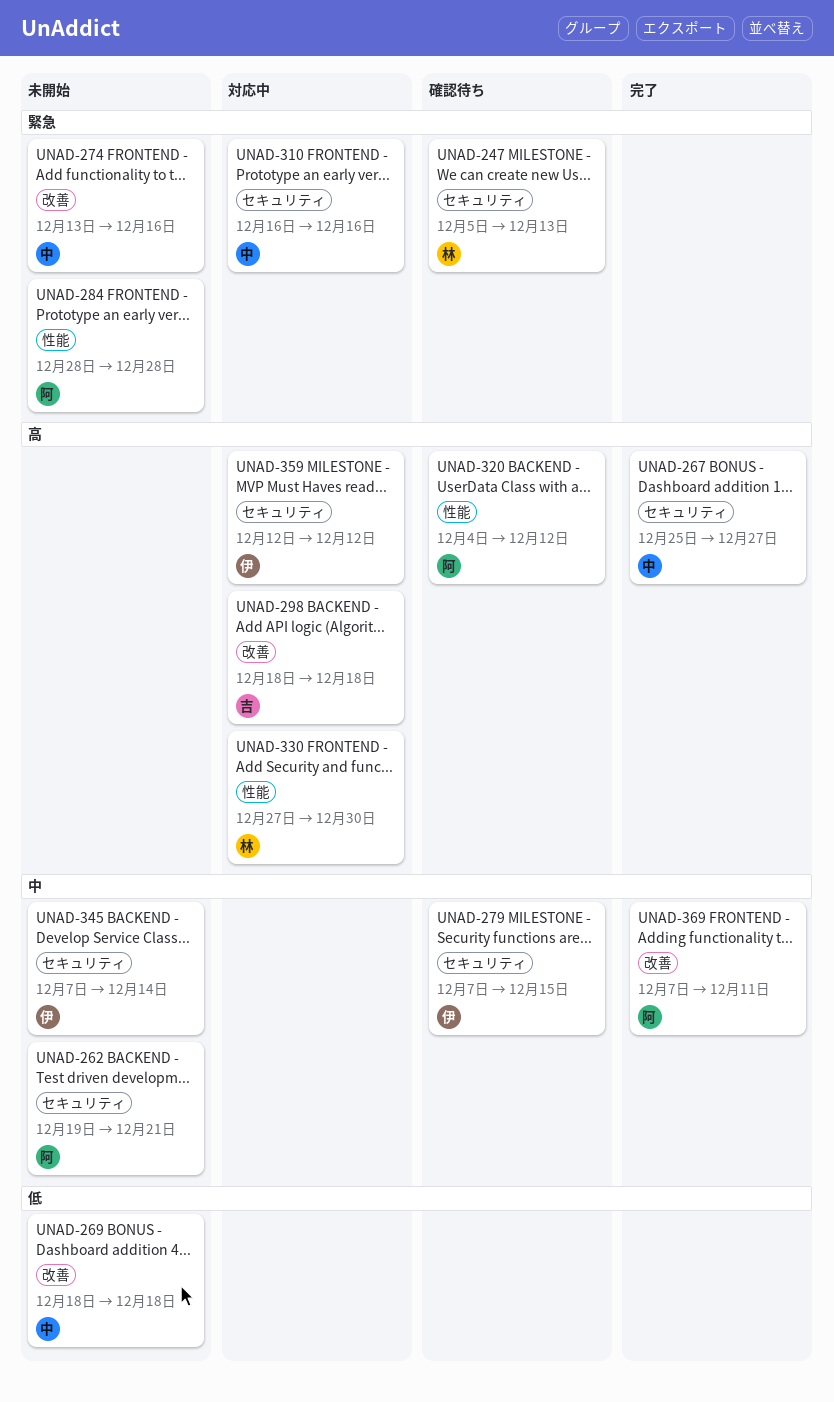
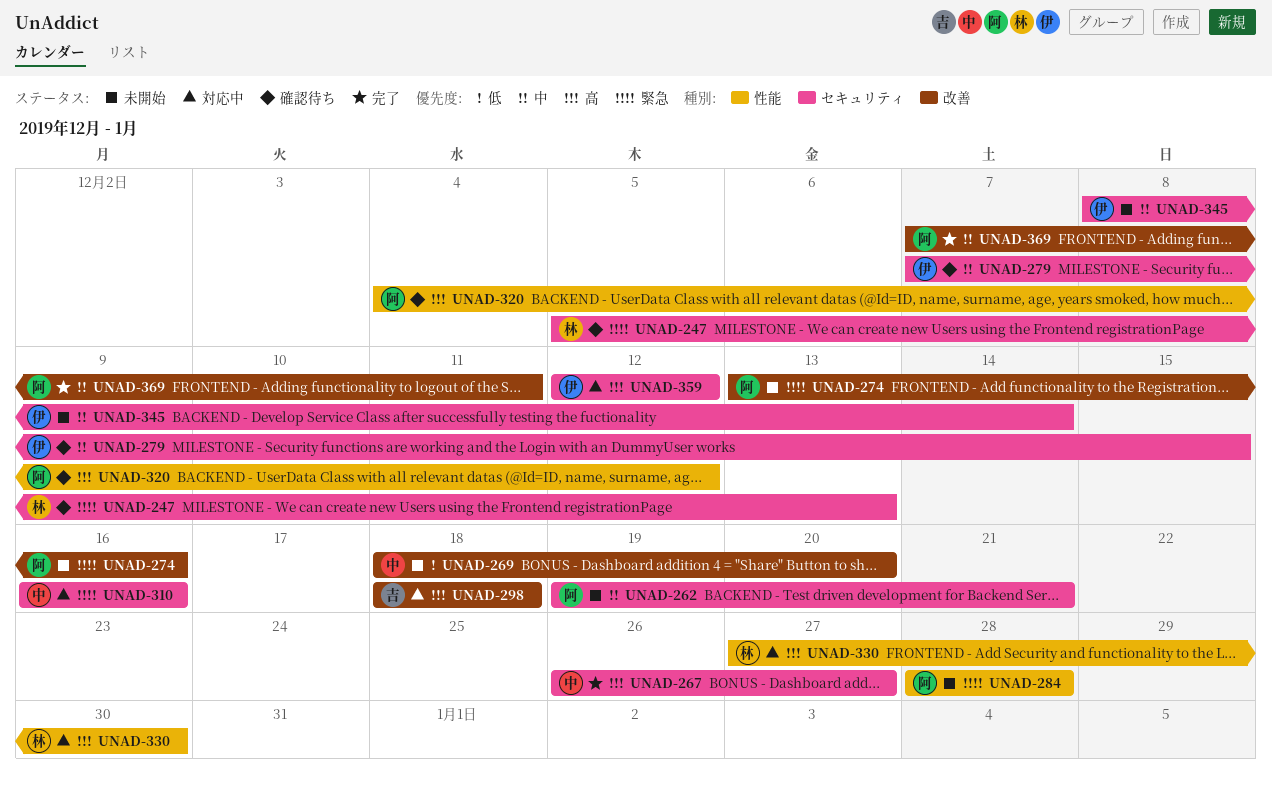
UNAD-267, start: Dec 25 -> Dec 26
UNAD-269, due: Dec 18 -> Dec 20
UNAD-274, owner: 中 -> 阿
UNAD-345, start: Dec 7 -> Dec 8

